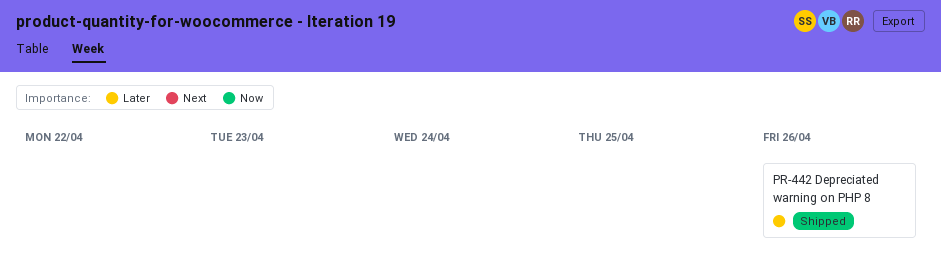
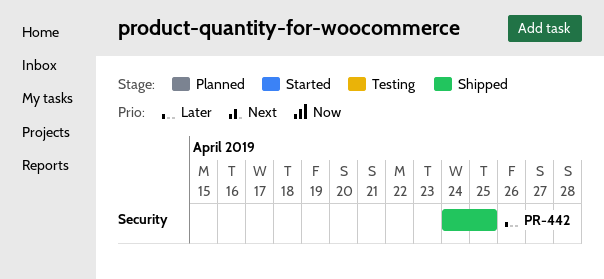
PR-442, due: Apr 26 -> Apr 25

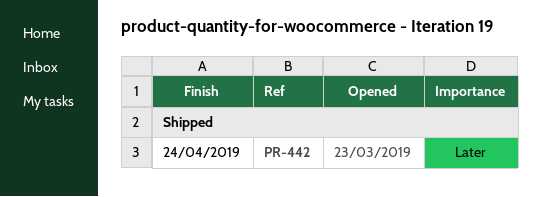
PR-442, due: Apr 25 -> Apr 24

